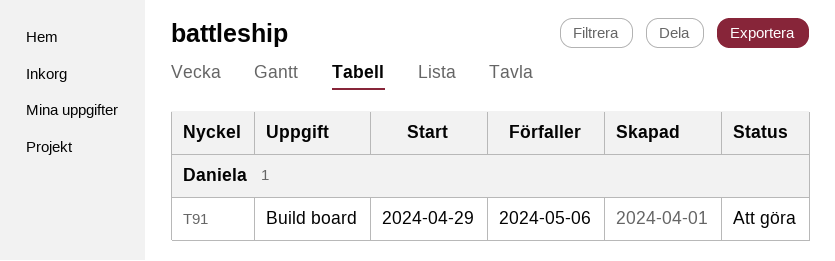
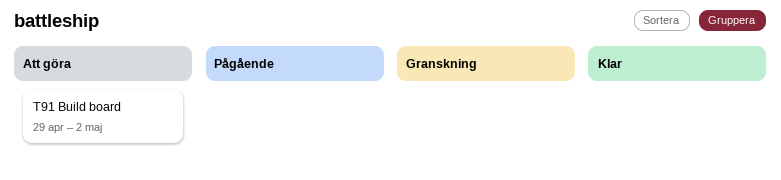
T91, due: May 6 -> May 2

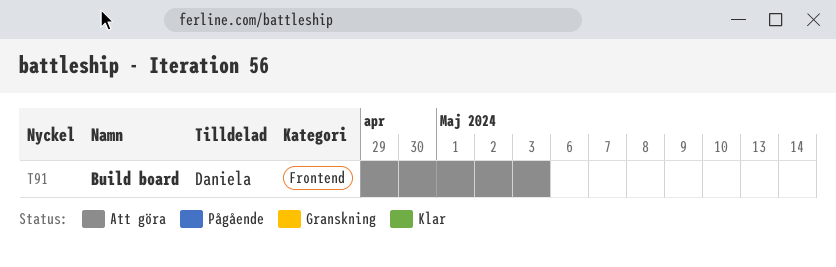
T91, due: May 2 -> May 3

